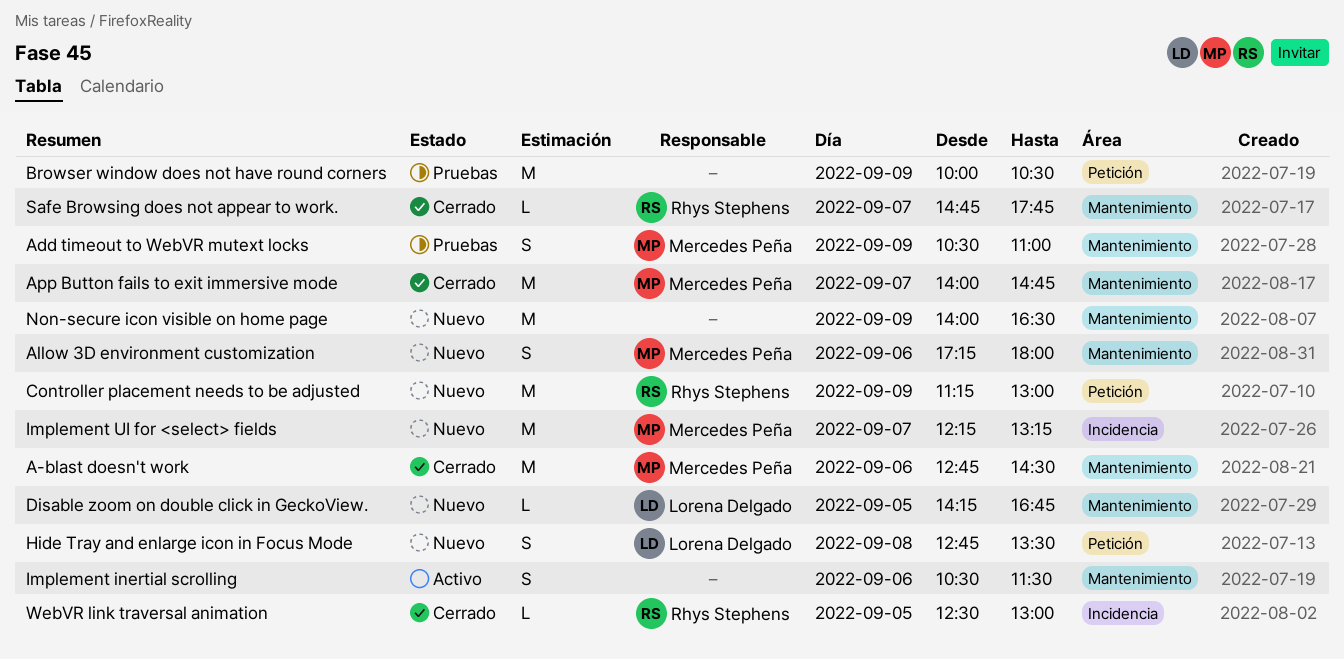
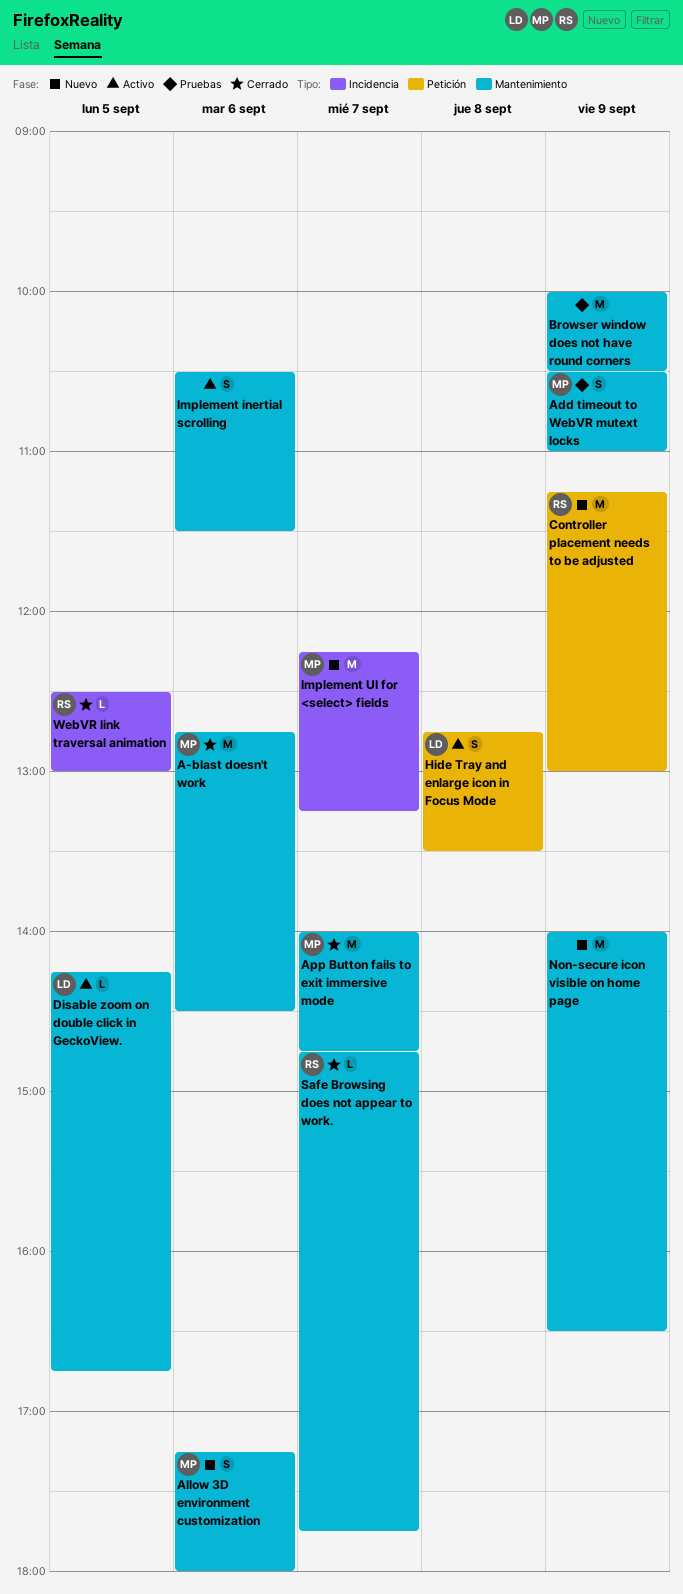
Browser window does not have round corners, label: Petición -> Mantenimiento
Disable zoom on double click in GeckoView., status: Nuevo -> Activo
Hide Tray and enlarge icon in Focus Mode, status: Nuevo -> Activo

